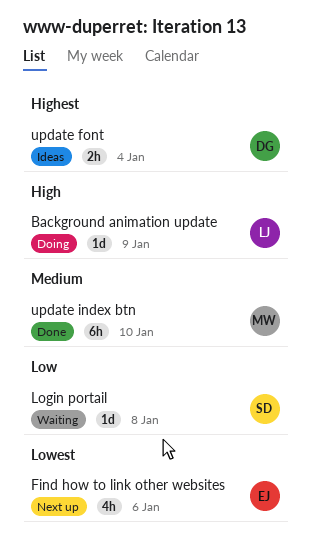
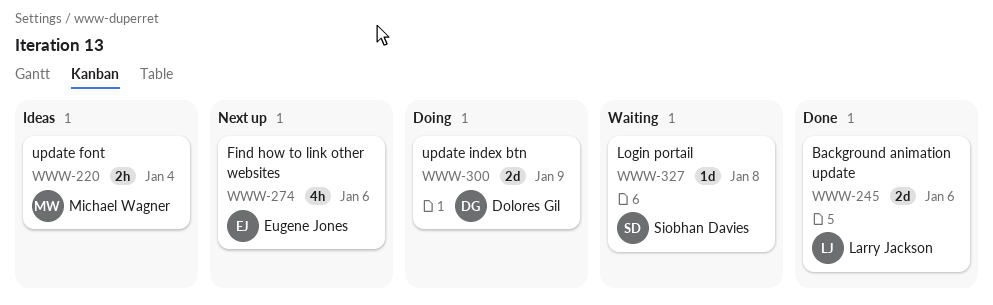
Background animation update, status: Doing -> Done
Background animation update, estimate: 1d -> 2d
Background animation update, due: Jan 9 -> Jan 6
update font, owner: Dolores Gil -> Michael Wagner
update index btn, status: Done -> Doing
update index btn, owner: Michael Wagner -> Dolores Gil
update index btn, estimate: 6h -> 2d
update index btn, due: Jan 10 -> Jan 9

